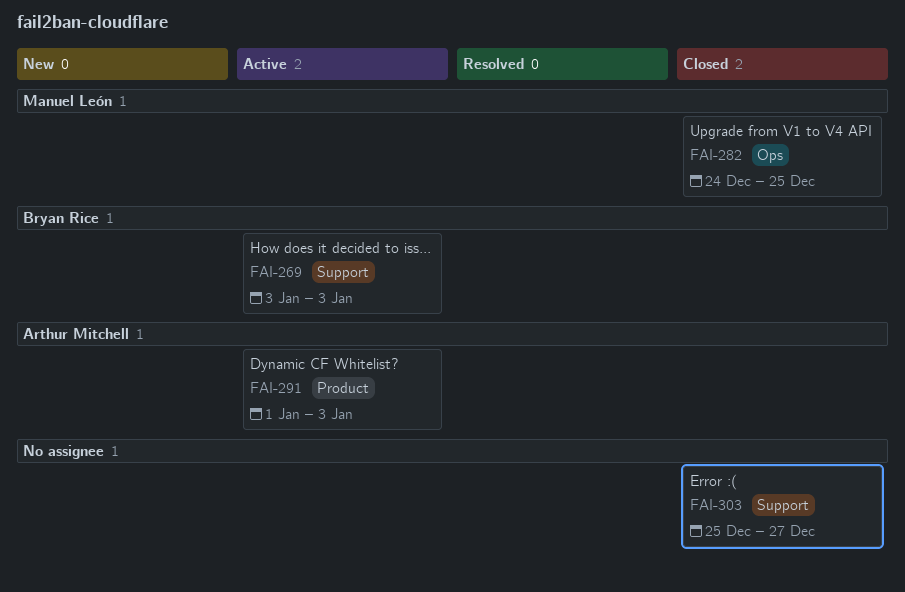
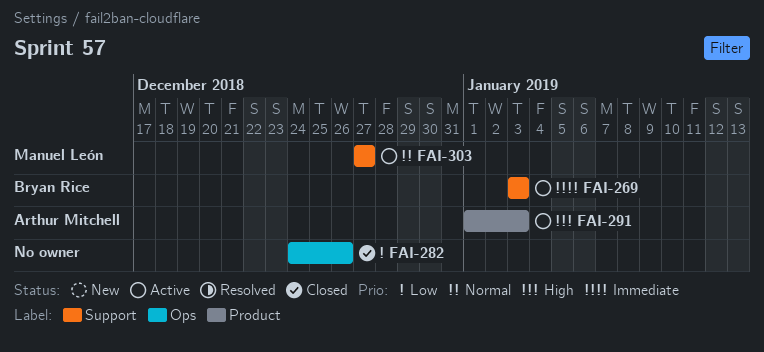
FAI-282, owner: Manuel León -> none
FAI-282, due: Dec 25 -> Dec 26
FAI-303, status: Closed -> Active
FAI-303, owner: none -> Manuel León
FAI-303, start: Dec 25 -> Dec 27

